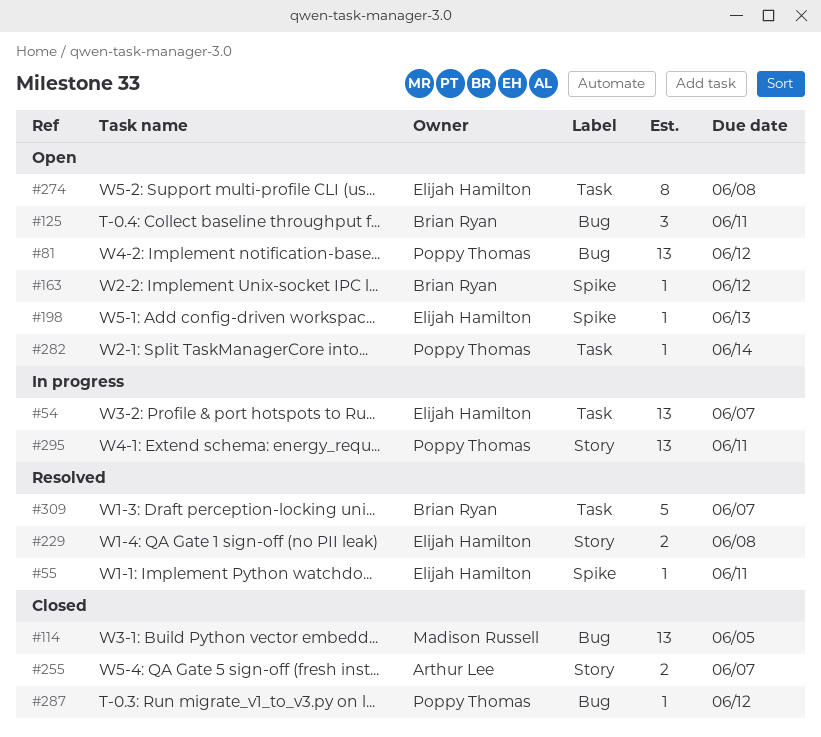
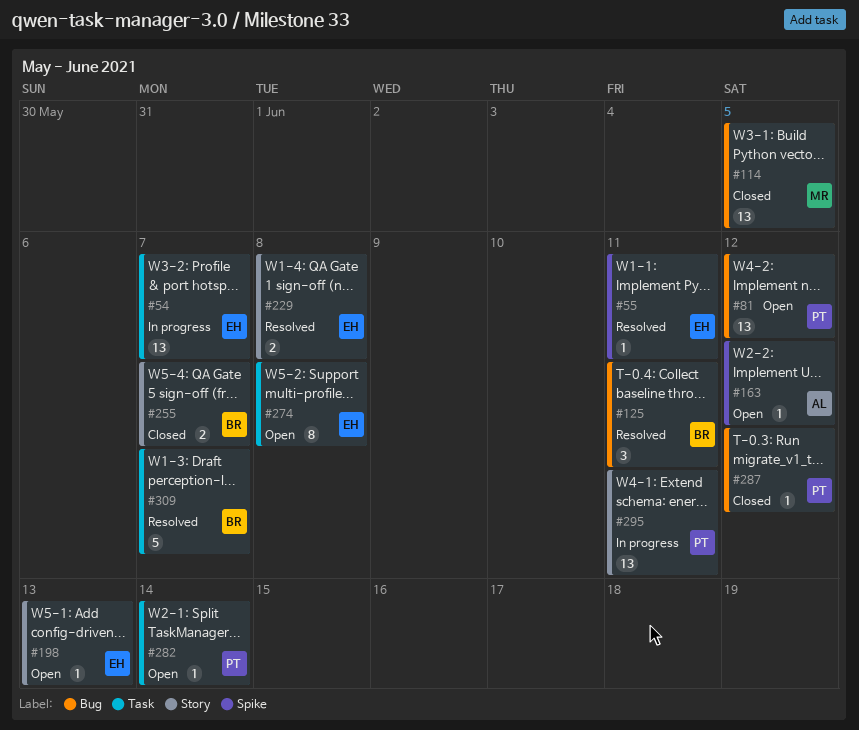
#125, status: Open -> Resolved
#163, owner: Brian Ryan -> Arthur Lee
#198, label: Spike -> Story
#255, owner: Arthur Lee -> Brian Ryan

